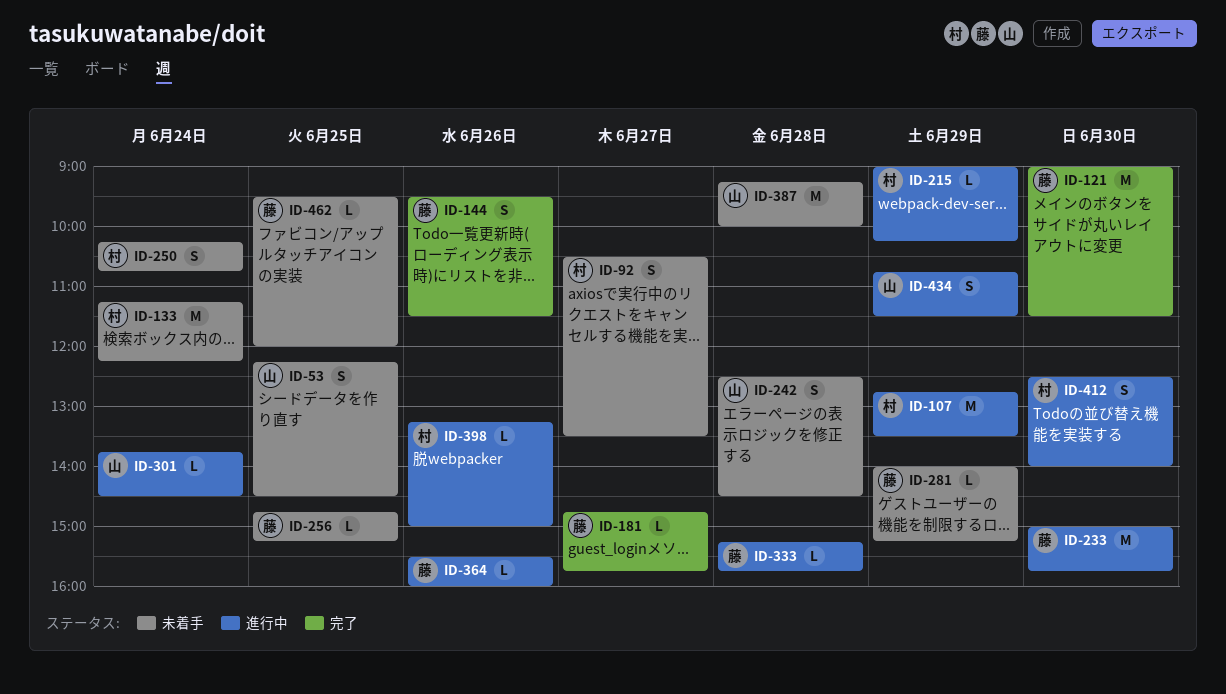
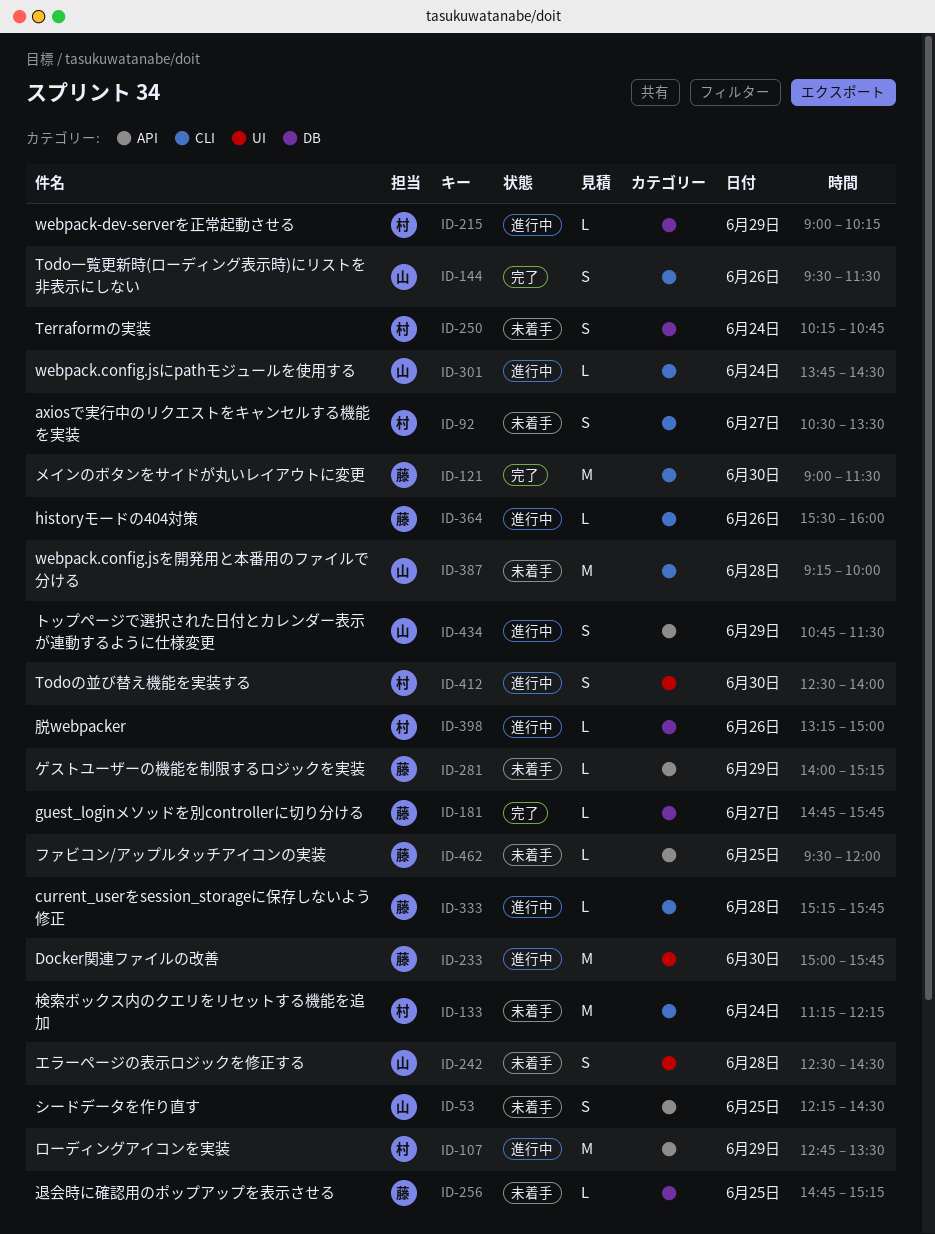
ID-144, owner: 藤 -> 山

